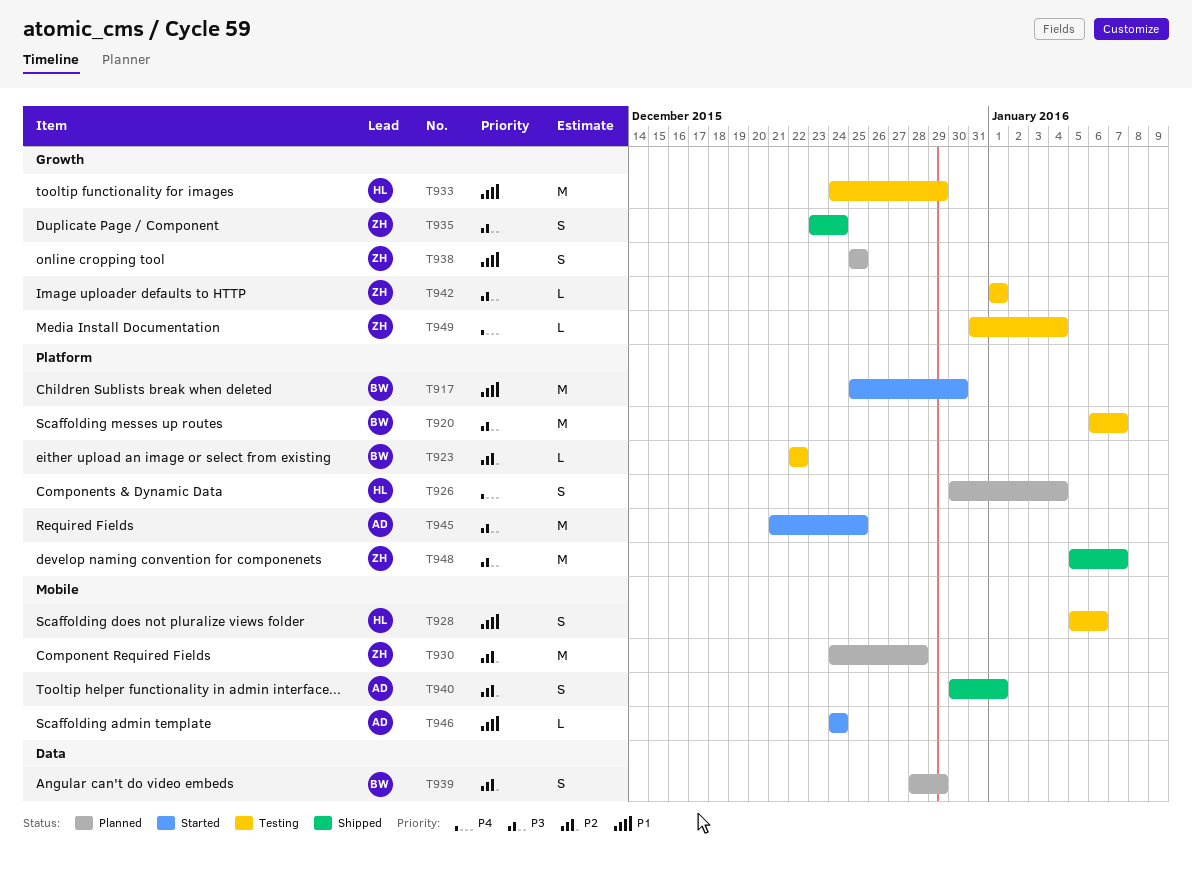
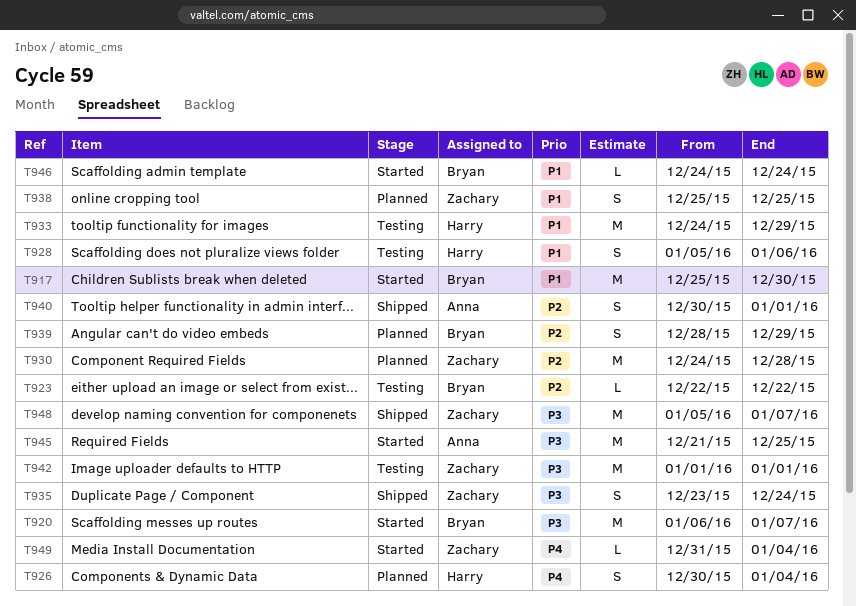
T920, status: Testing -> Started
T942, estimate: L -> M
T946, owner: Anna -> Bryan
T949, status: Testing -> Started

